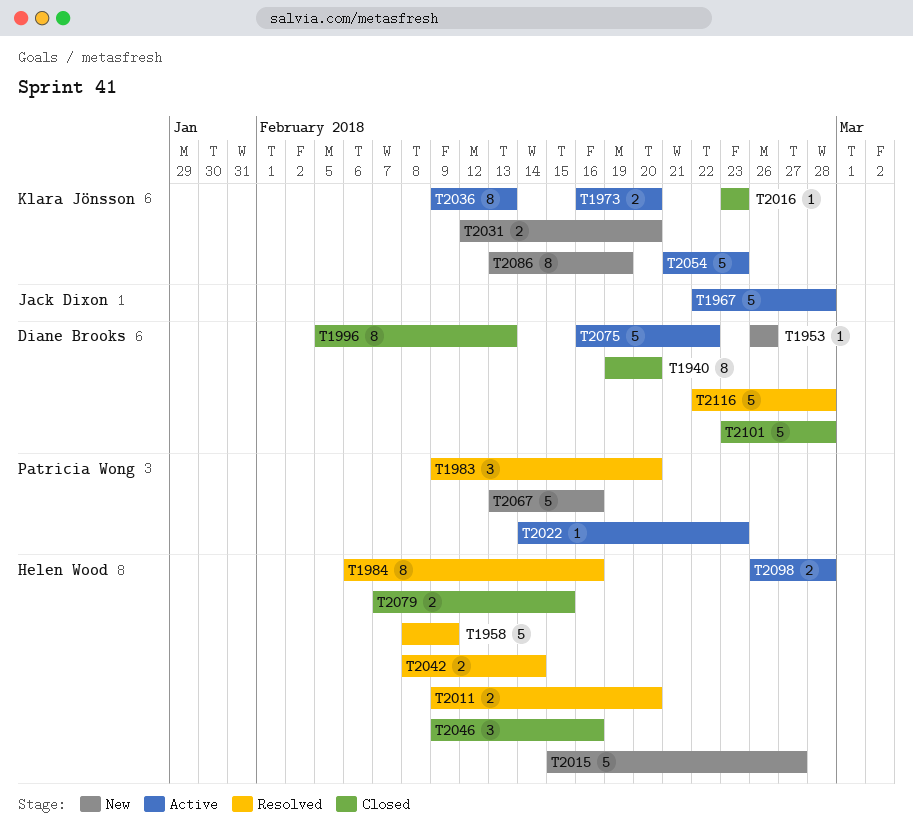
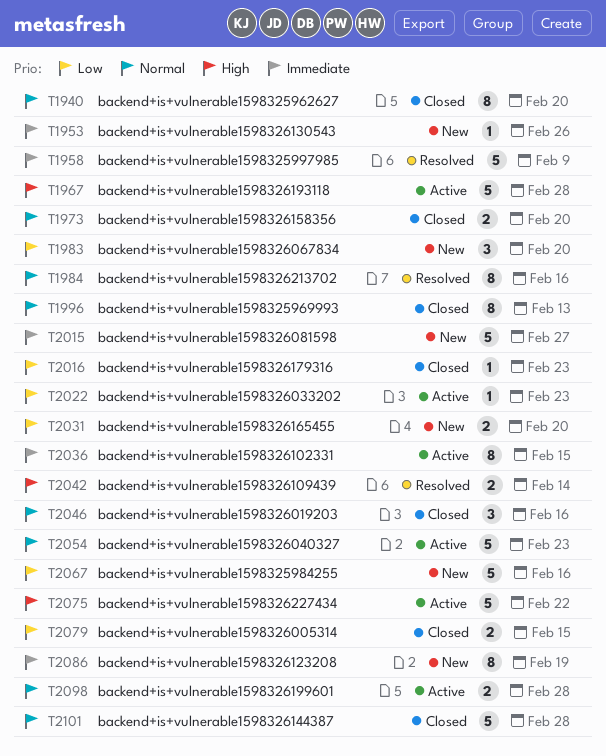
T1973, status: Active -> Closed
T1983, status: Resolved -> New
T2011: present -> none
T2036, due: Feb 13 -> Feb 15
T2116: present -> none

